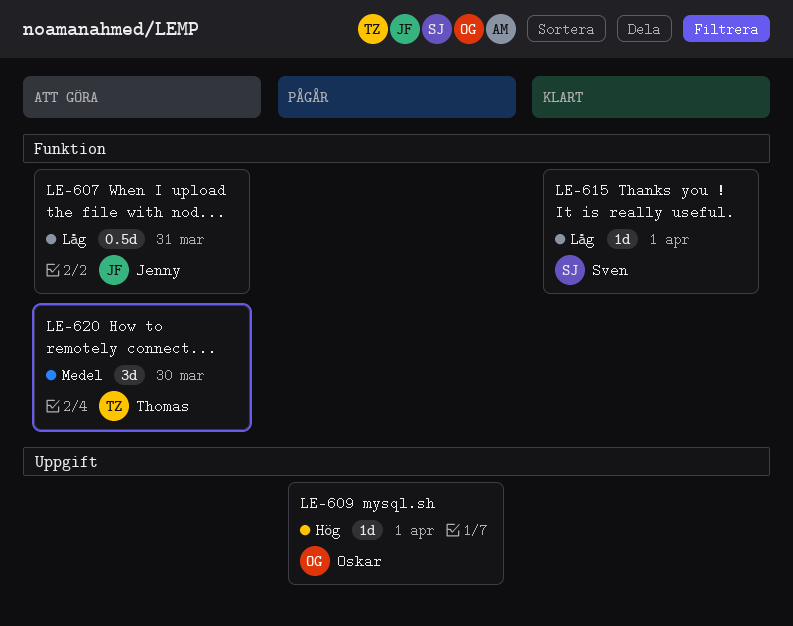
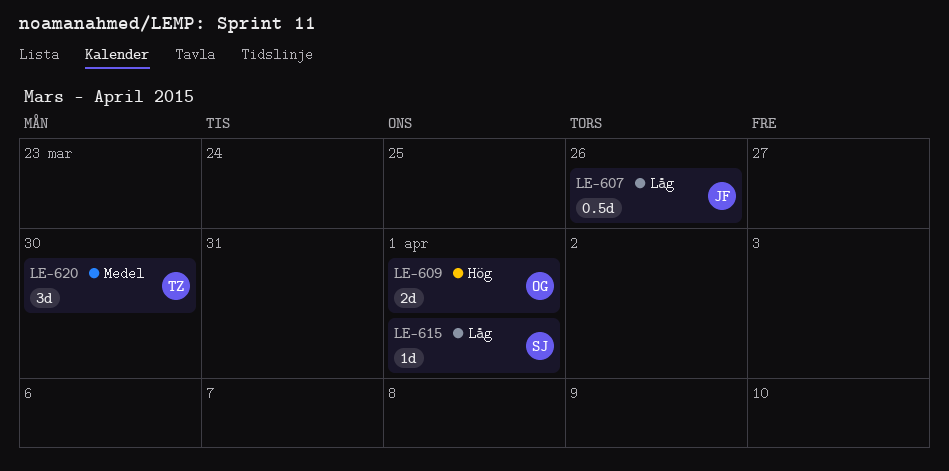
LE-607, due: Mar 31 -> Mar 26
LE-609, estimate: 1d -> 2d

